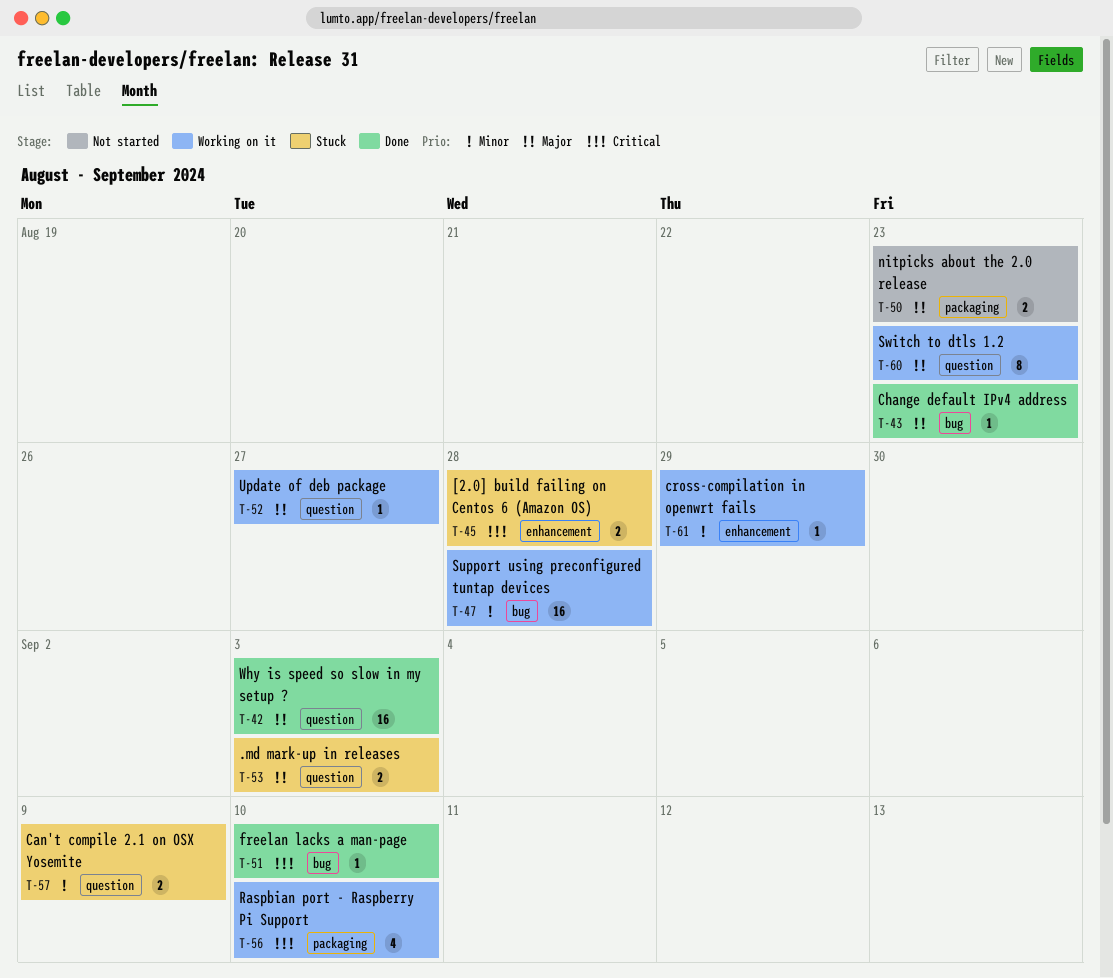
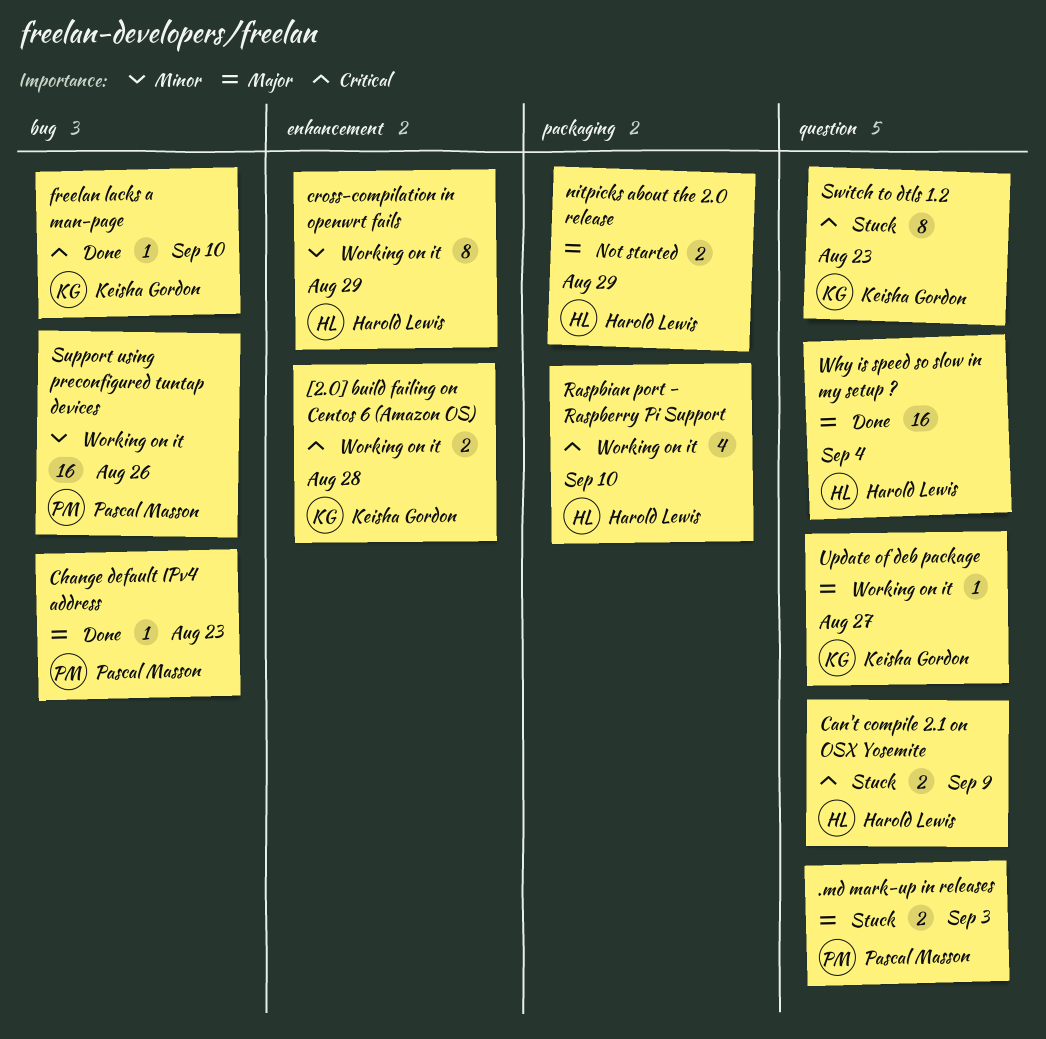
[2.0] build failing on Centos 6 (Amazon OS), status: Stuck -> Working on it
Can't compile 2.1 on OSX Yosemite, priority: Minor -> Critical
cross-compilation in openwrt fails, estimate: 1 -> 8
nitpicks about the 2.0 release, due: Aug 23 -> Aug 29
Support using preconfigured tuntap devices, due: Aug 28 -> Aug 26
Switch to dtls 1.2, status: Working on it -> Stuck
Switch to dtls 1.2, priority: Major -> Critical
Why is speed so slow in my setup ?, due: Sep 3 -> Sep 4

